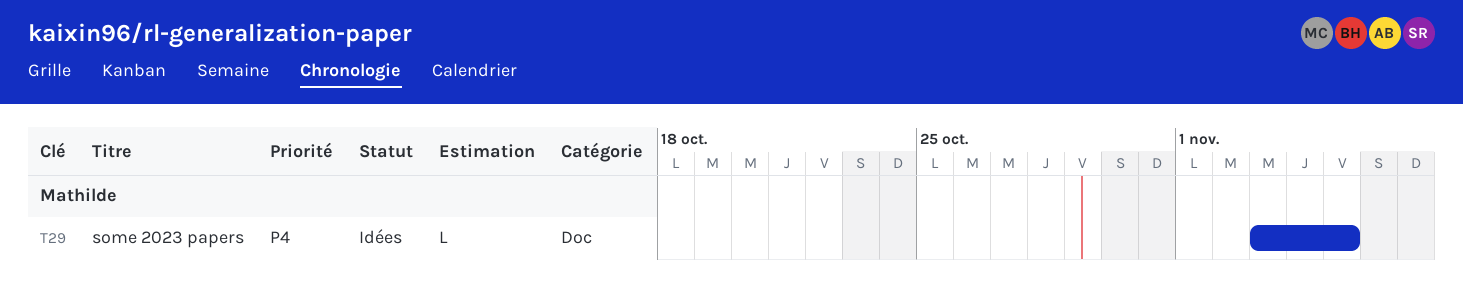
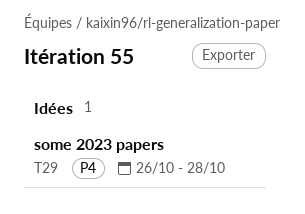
T29, start: Nov 3 -> Oct 26
T29, due: Nov 5 -> Oct 28

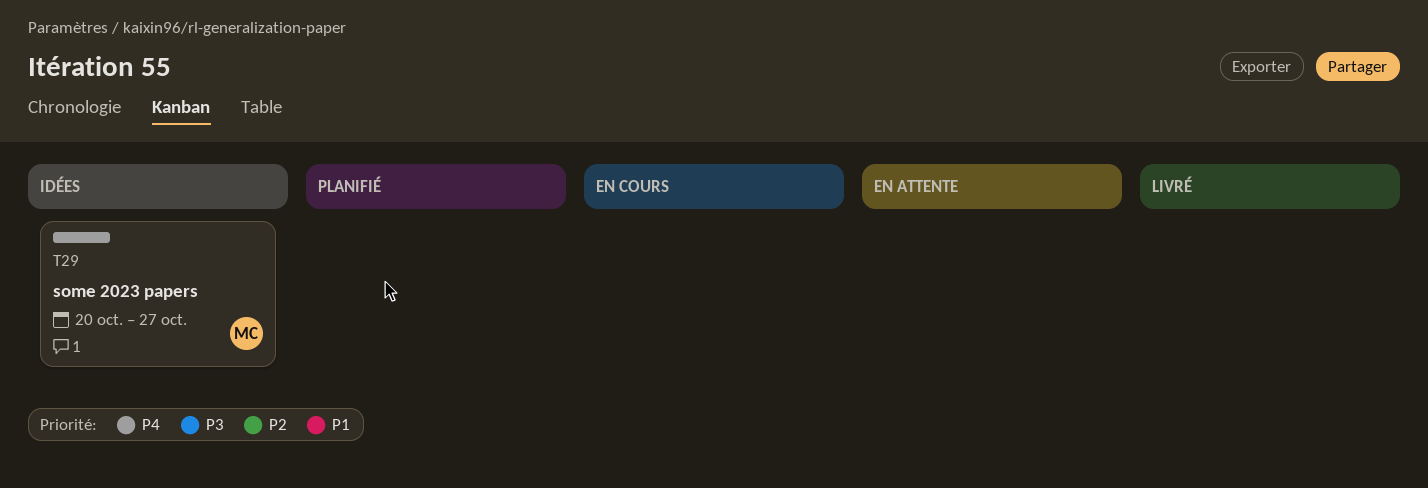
T29, start: Oct 26 -> Oct 20
T29, due: Oct 28 -> Oct 27

